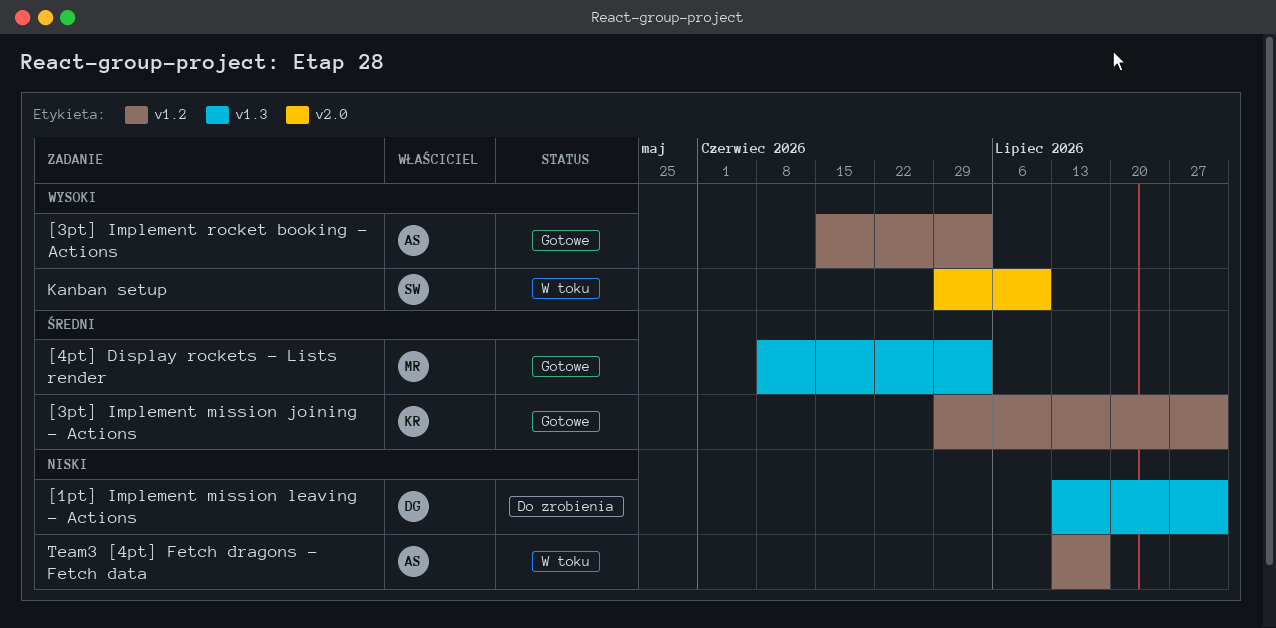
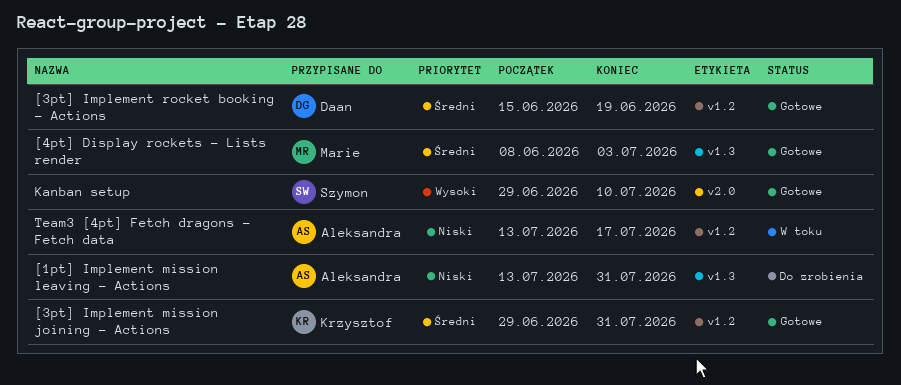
[1pt] Implement mission leaving - Actions, owner: Daan -> Aleksandra
[3pt] Implement rocket booking - Actions, owner: Aleksandra -> Daan
[3pt] Implement rocket booking - Actions, priority: Wysoki -> Średni
[3pt] Implement rocket booking - Actions, due: Jul 3 -> Jun 19
Kanban setup, status: W toku -> Gotowe

